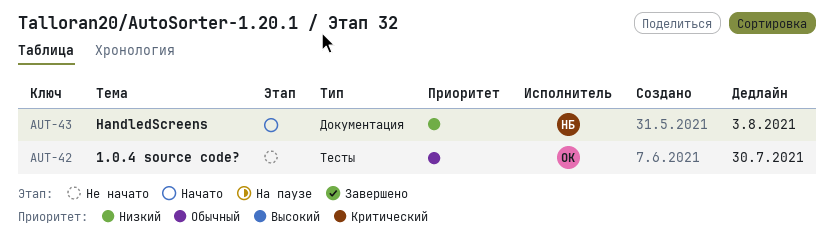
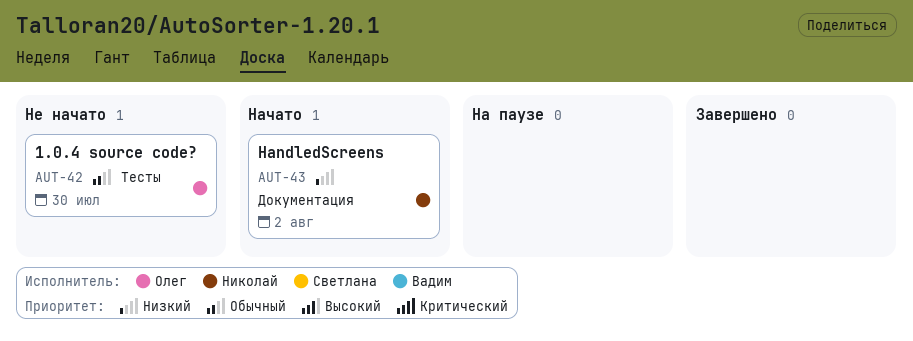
AUT-43, due: Aug 3 -> Aug 2

